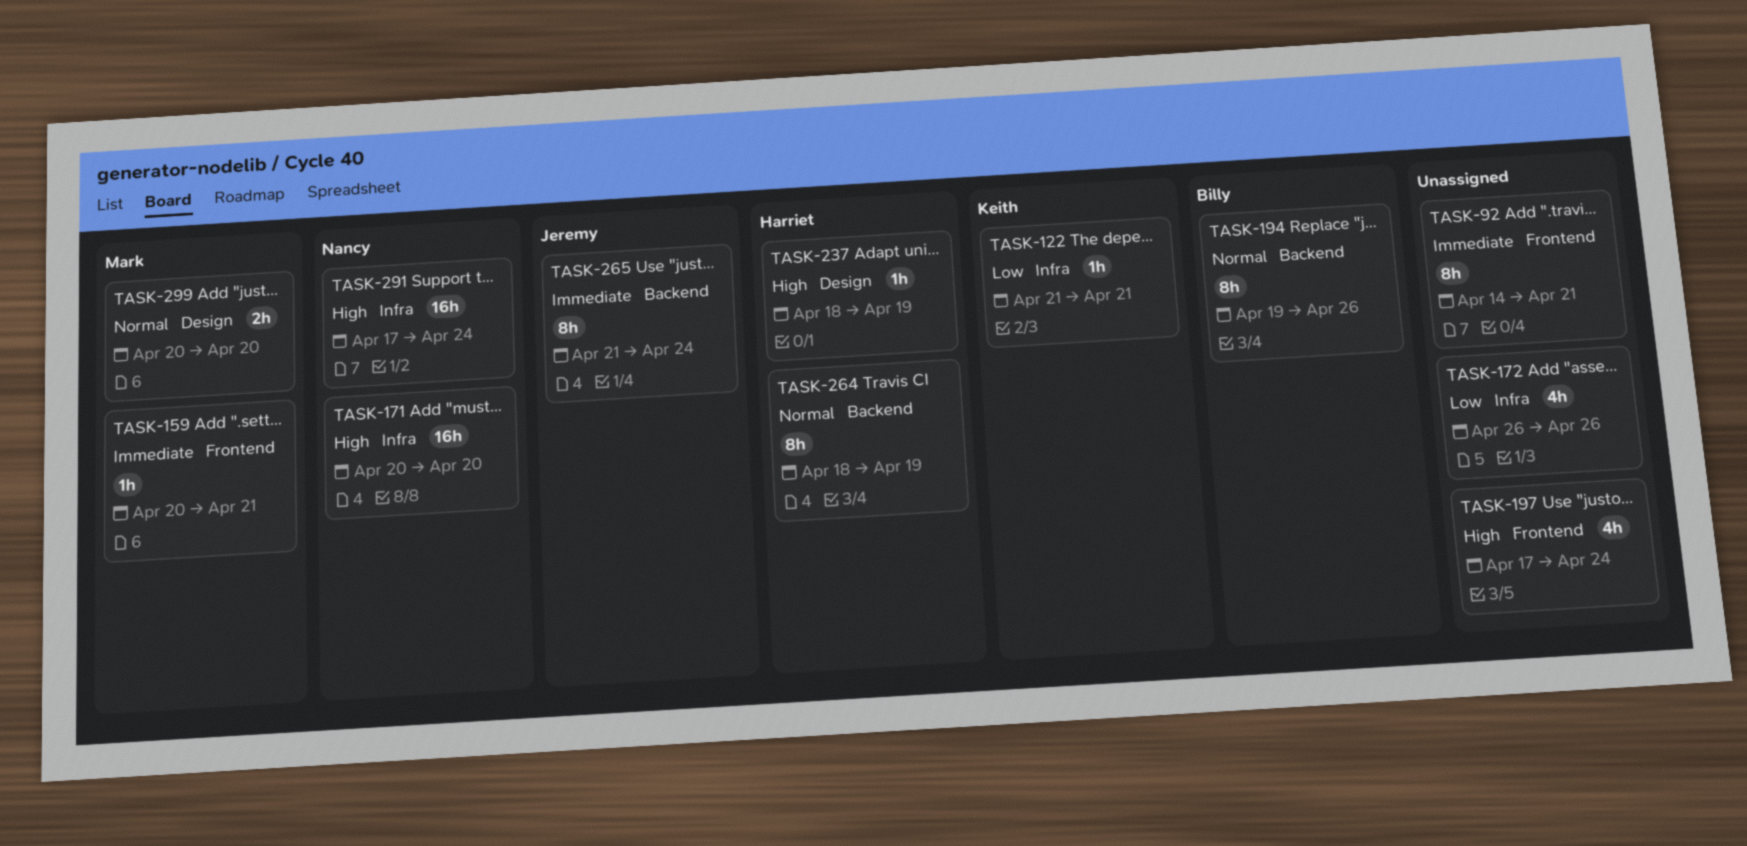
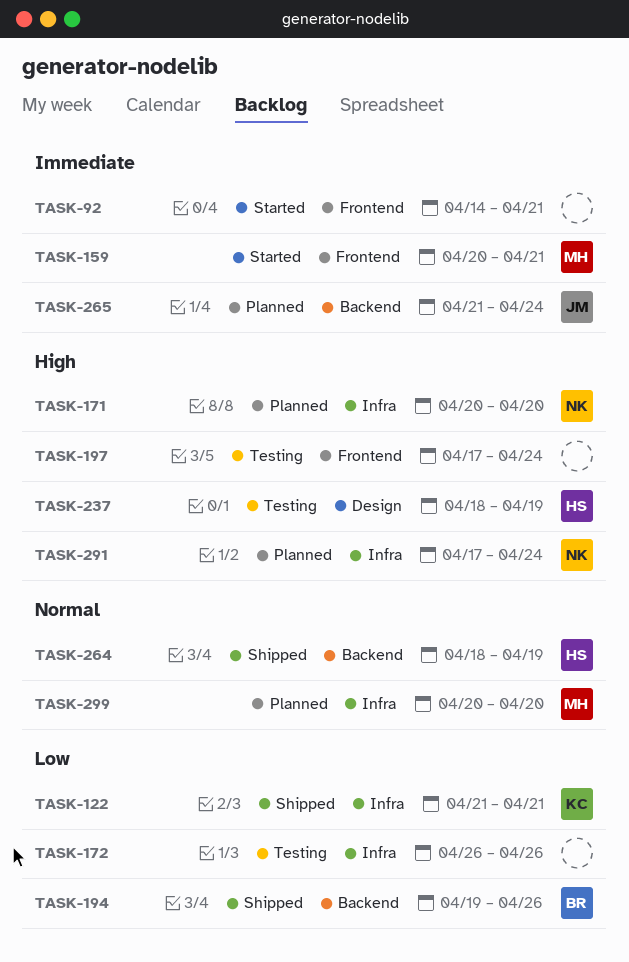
TASK-194, priority: Normal -> Low
TASK-299, label: Design -> Infra

